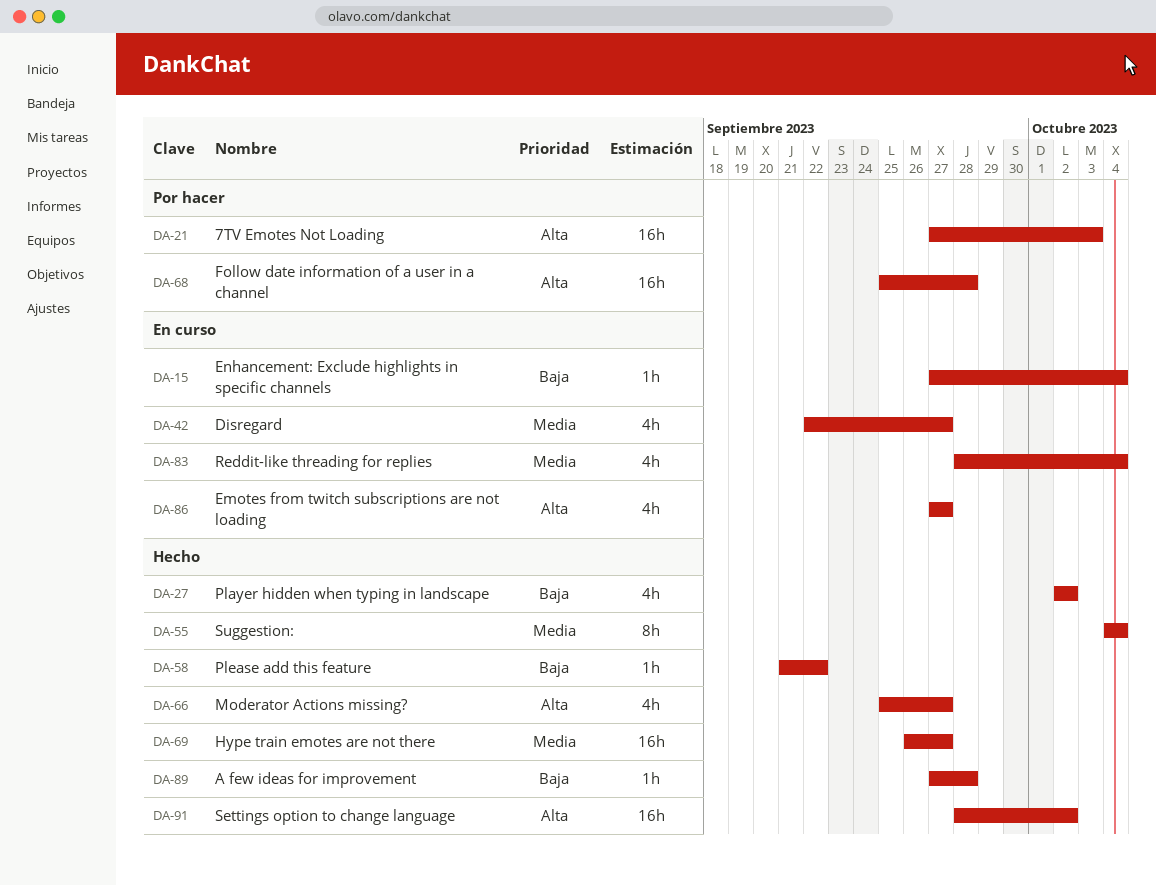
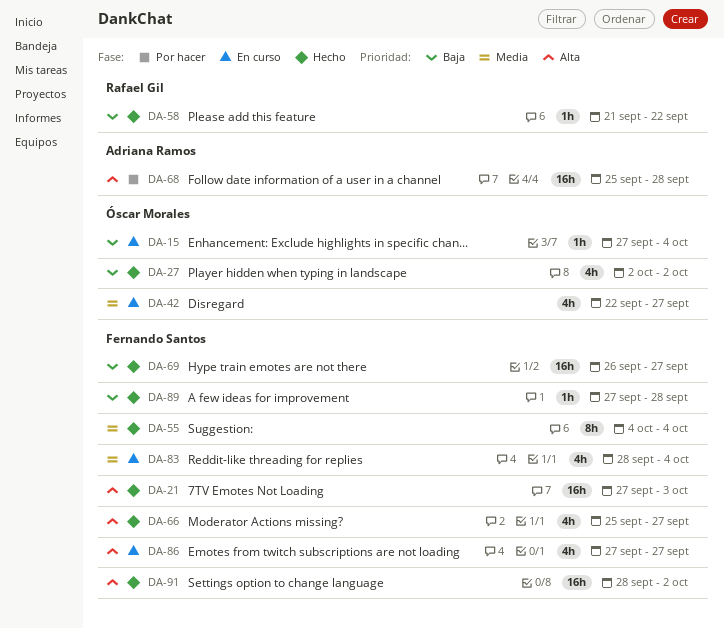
DA-21, status: Por hacer -> Hecho
DA-69, priority: Media -> Baja

